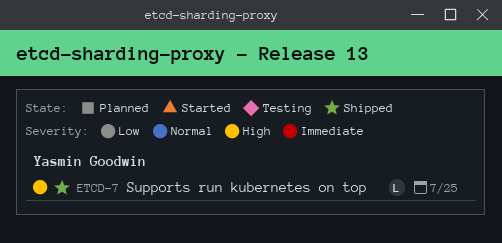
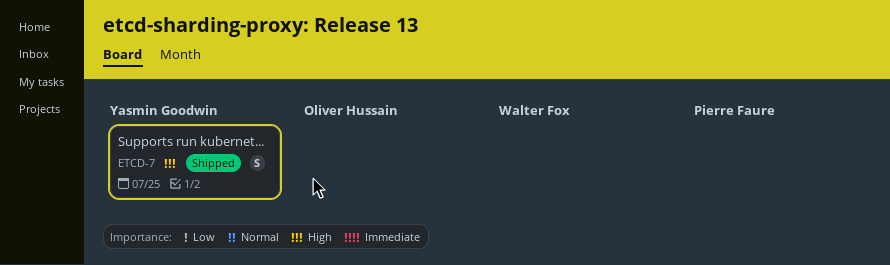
ETCD-7, estimate: L -> S

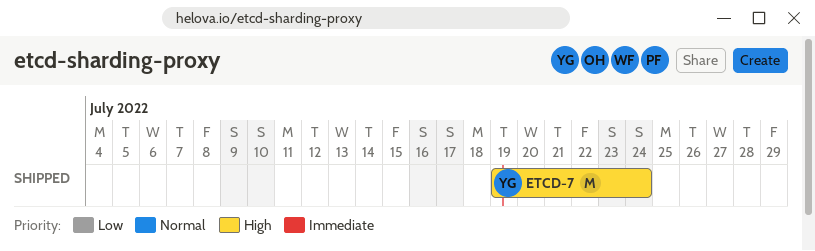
ETCD-7, estimate: S -> M
ETCD-7, due: Jul 25 -> Jul 24

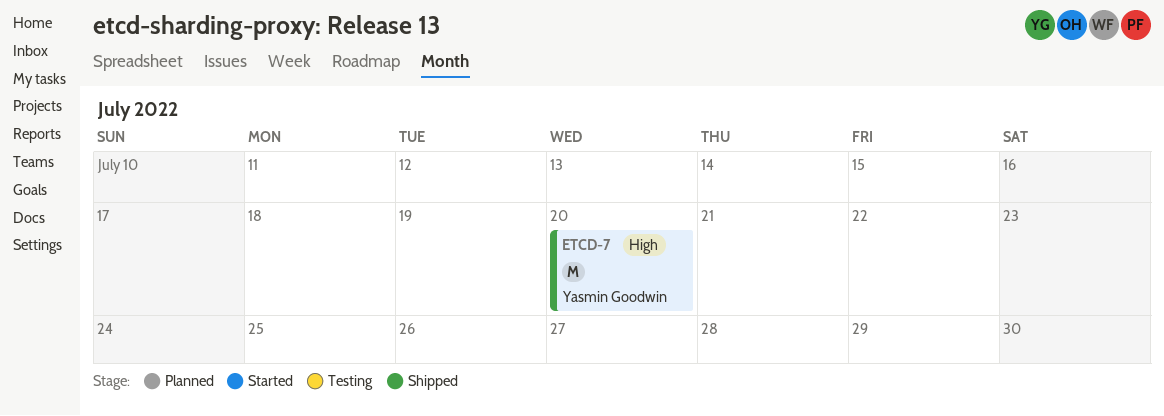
ETCD-7, due: Jul 24 -> Jul 20

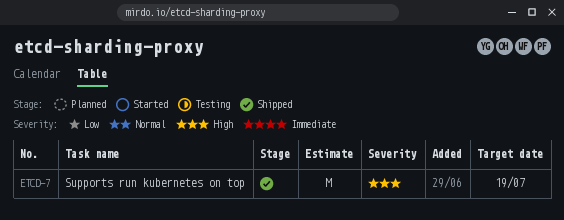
ETCD-7, due: Jul 20 -> Jul 19

